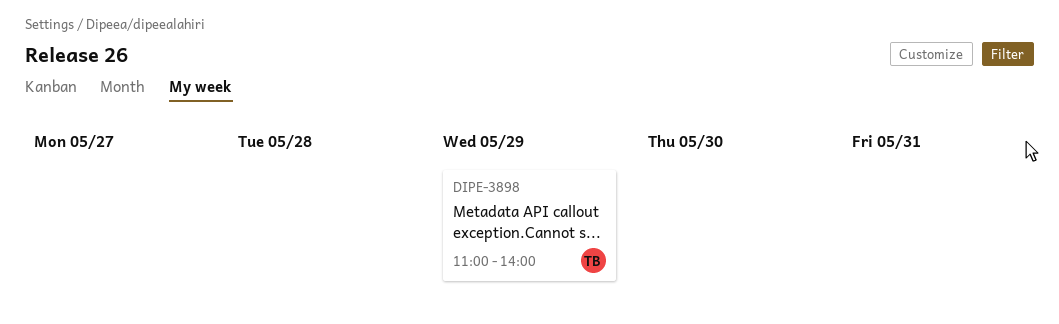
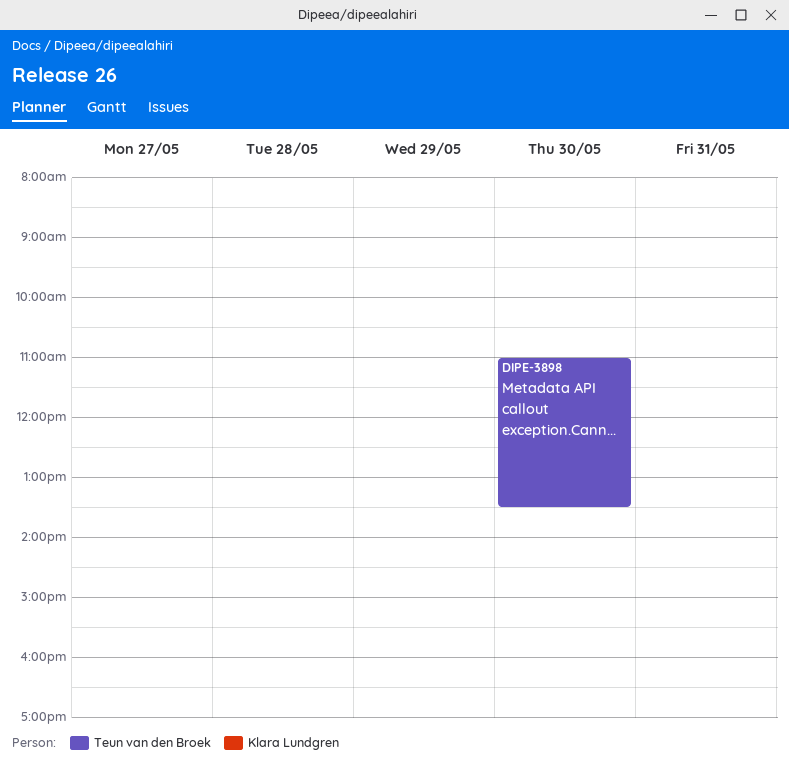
DIPE-3898, day: May 29 -> May 30
DIPE-3898, ends: 14:00 -> 13:30

